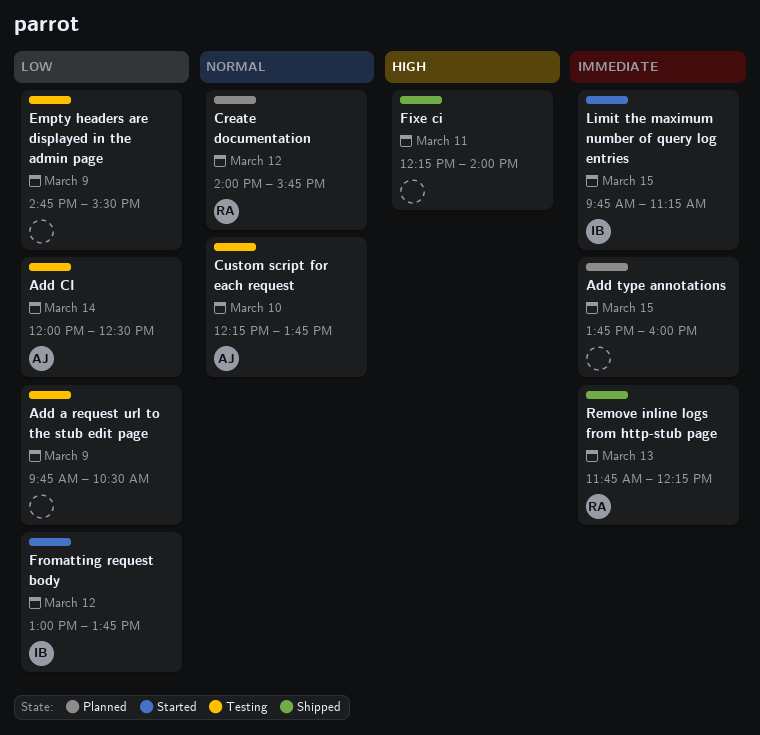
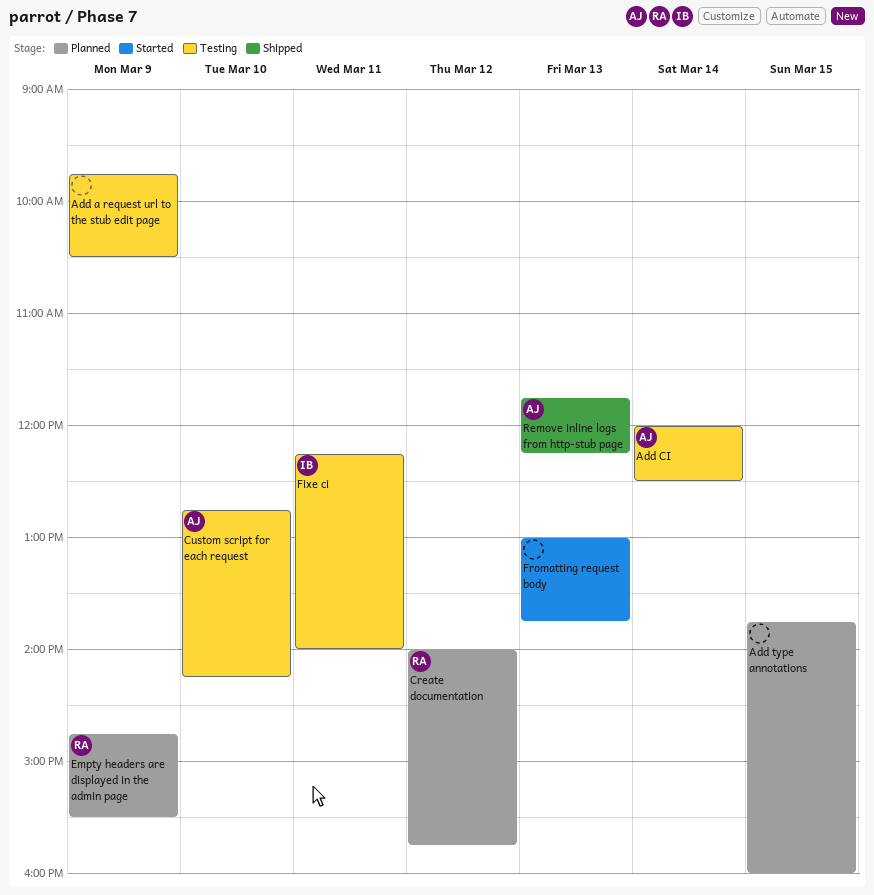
Custom script for each request, begins: 12:15 -> 12:45
Custom script for each request, ends: 13:45 -> 14:15
Empty headers are displayed in the admin page, status: Testing -> Planned
Empty headers are displayed in the admin page, owner: none -> RA
Fixe ci, status: Shipped -> Testing
Fixe ci, owner: none -> IB
Fromatting request body, owner: IB -> none
Fromatting request body, day: Mar 12 -> Mar 13
Limit the maximum number of query log entries: present -> none
Remove inline logs from http-stub page, owner: RA -> AJ

